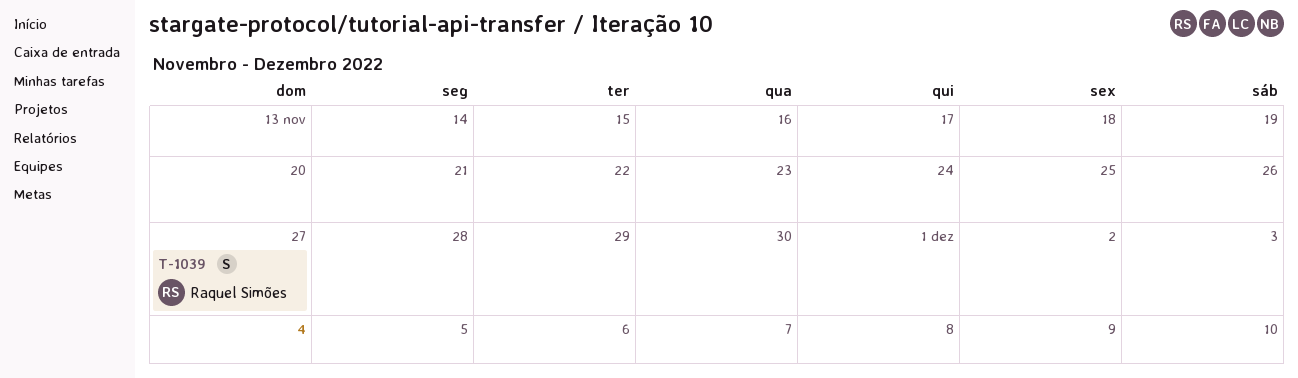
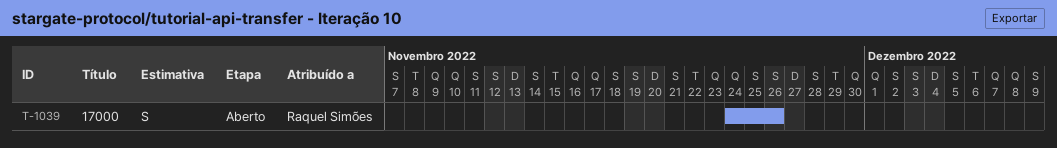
T-1039, due: Nov 27 -> Nov 26

